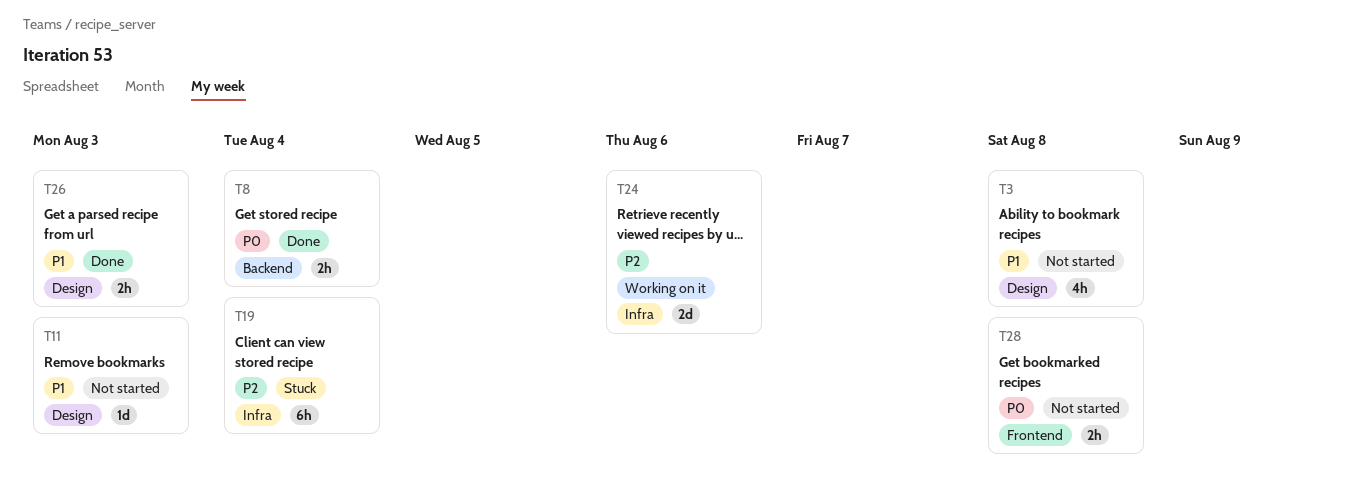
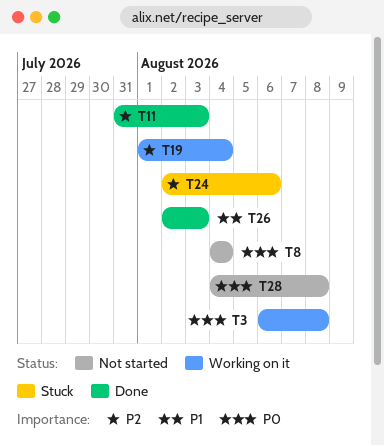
T3, status: Not started -> Working on it
T3, priority: P1 -> P0
T8, status: Done -> Not started
T11, status: Not started -> Done
T11, priority: P1 -> P2
T19, status: Stuck -> Working on it
T24, status: Working on it -> Stuck

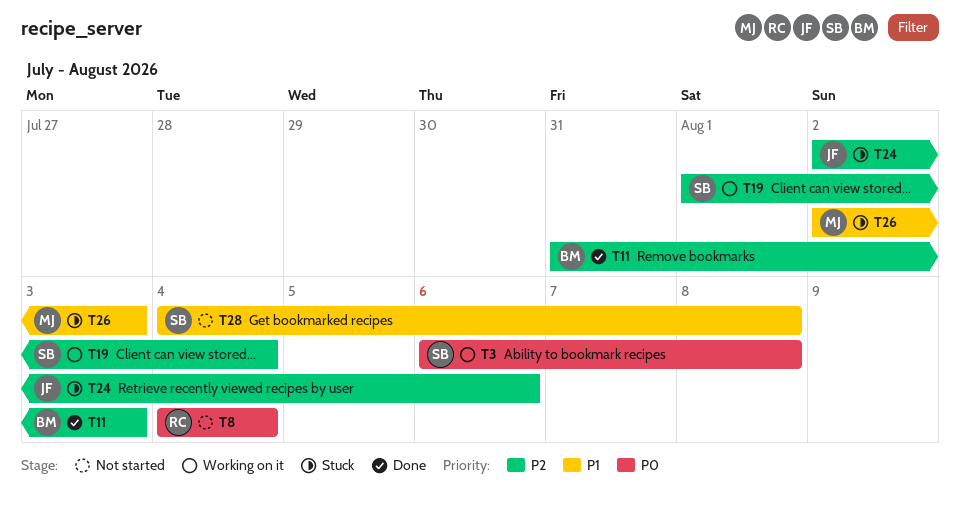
T26, status: Done -> Stuck
T28, priority: P0 -> P1

